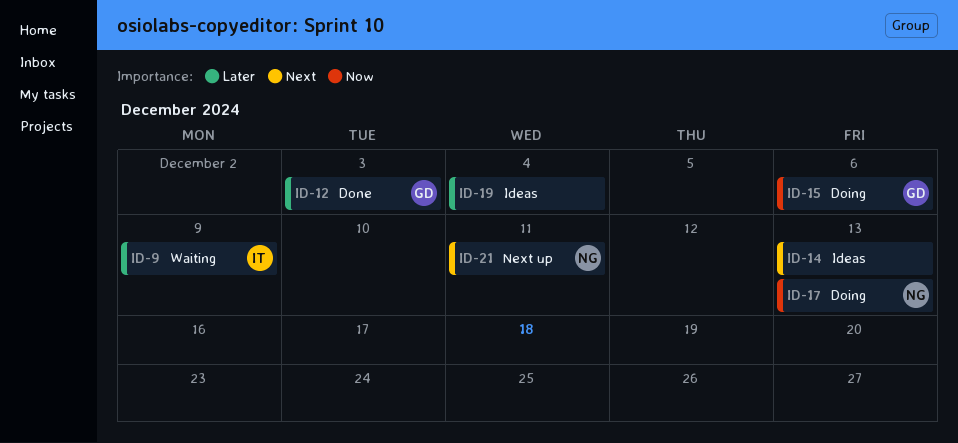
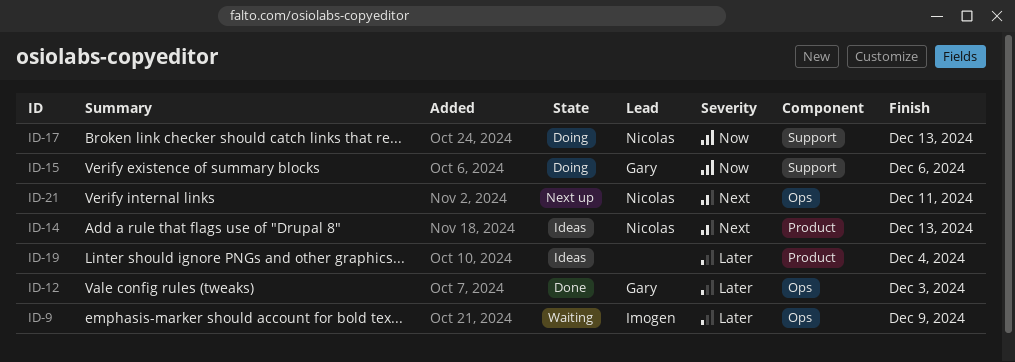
ID-14, owner: none -> Nicolas

